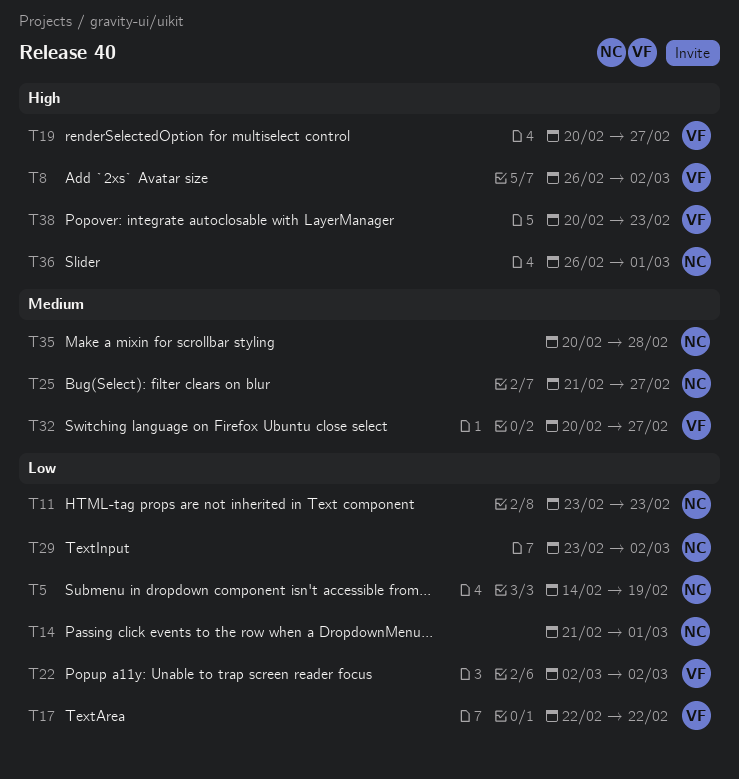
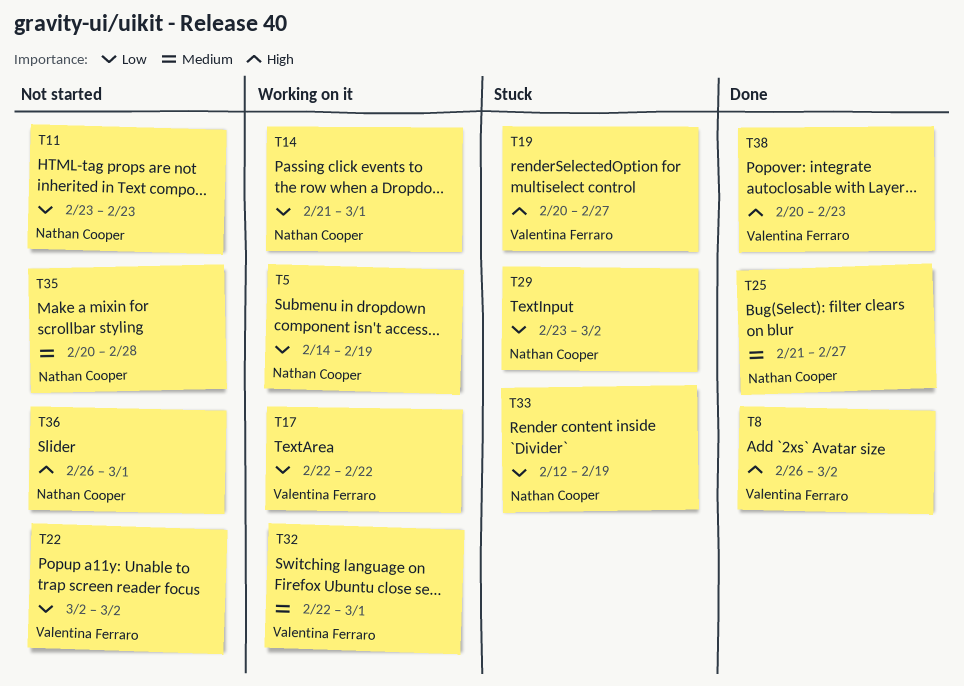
T32, start: Feb 20 -> Feb 22
T32, due: Feb 27 -> Mar 1
T33: none -> present

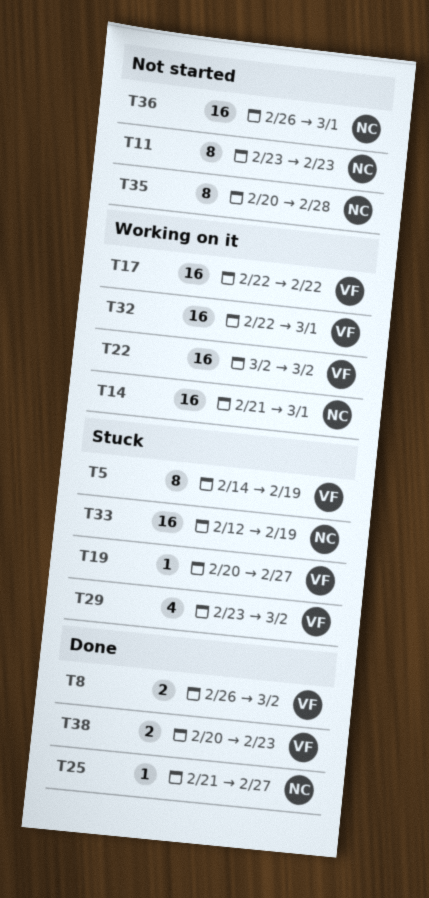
T5, status: Working on it -> Stuck
T5, owner: Nathan Cooper -> Valentina Ferraro
T22, status: Not started -> Working on it
T29, owner: Nathan Cooper -> Valentina Ferraro

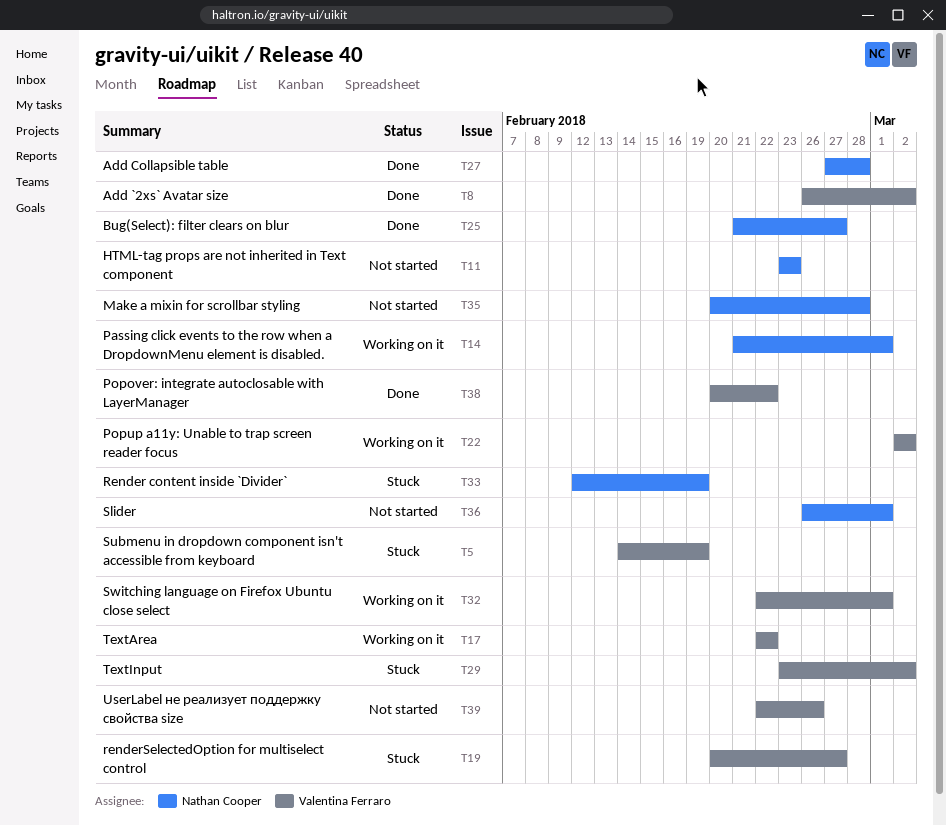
T27: none -> present
T38, due: Feb 23 -> Feb 22
T39: none -> present

